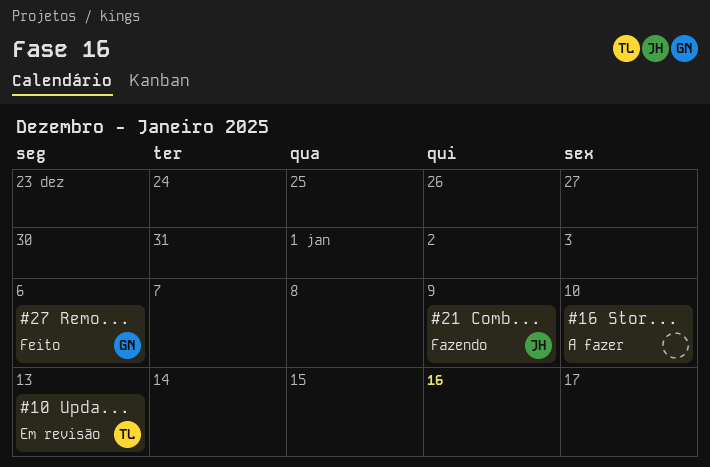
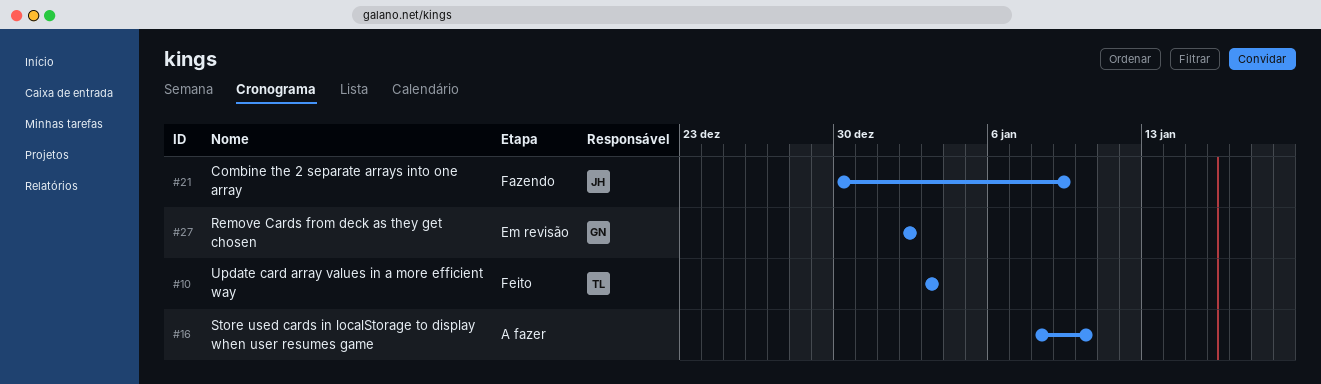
#10, status: Em revisão -> Feito
#10, due: Jan 13 -> Jan 3
#27, status: Feito -> Em revisão
#27, due: Jan 6 -> Jan 2

